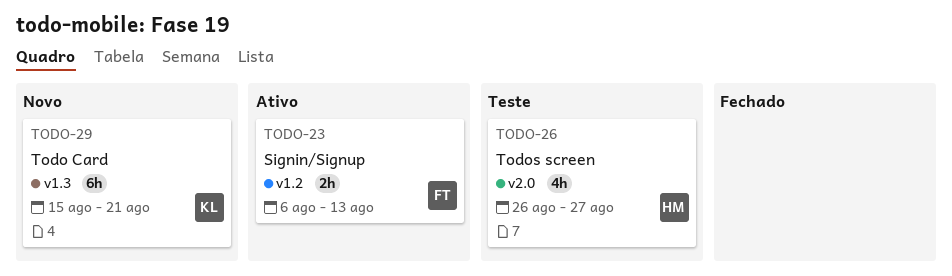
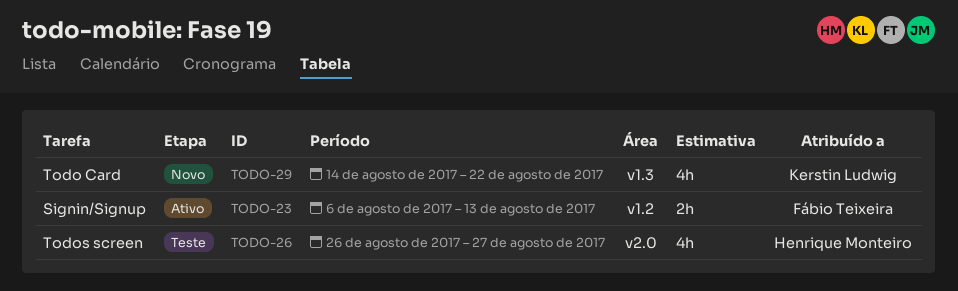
TODO-29, estimate: 6h -> 4h
TODO-29, start: Aug 15 -> Aug 14
TODO-29, due: Aug 21 -> Aug 22

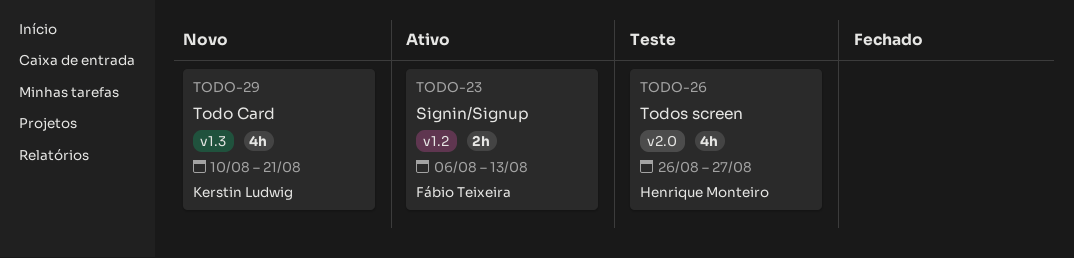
TODO-29, start: Aug 14 -> Aug 10
TODO-29, due: Aug 22 -> Aug 21

